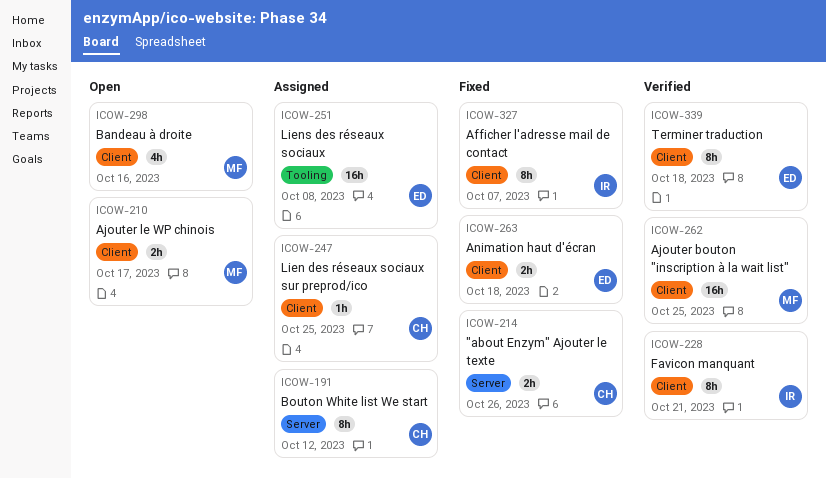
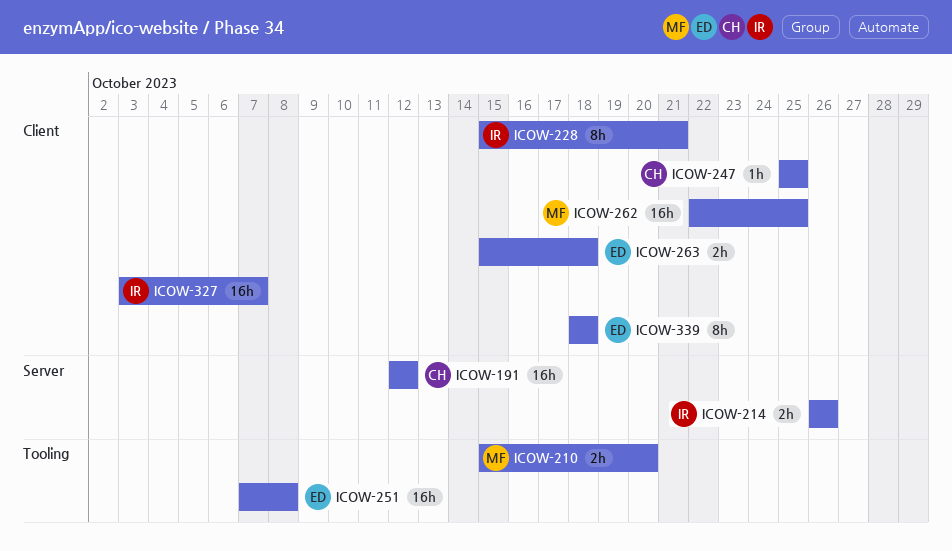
ICOW-191, estimate: 8h -> 16h
ICOW-210, label: Client -> Tooling
ICOW-210, due: Oct 17 -> Oct 20
ICOW-214, owner: CH -> IR
ICOW-298: present -> none
ICOW-327, estimate: 8h -> 16h

